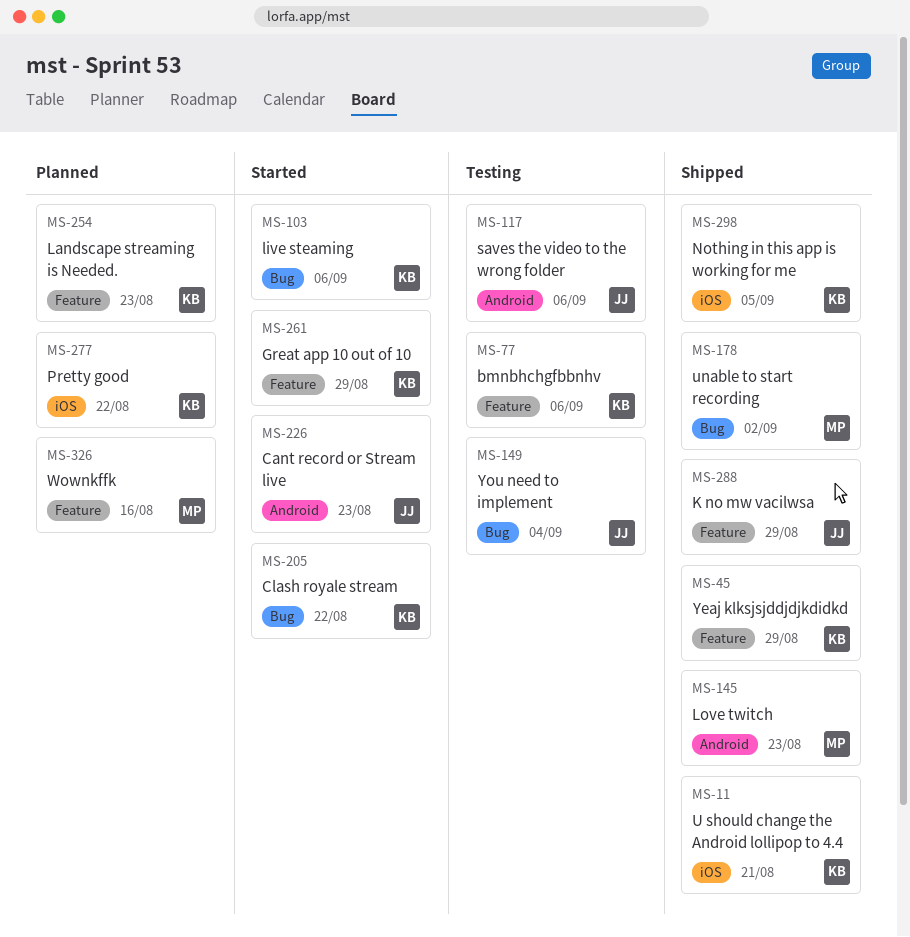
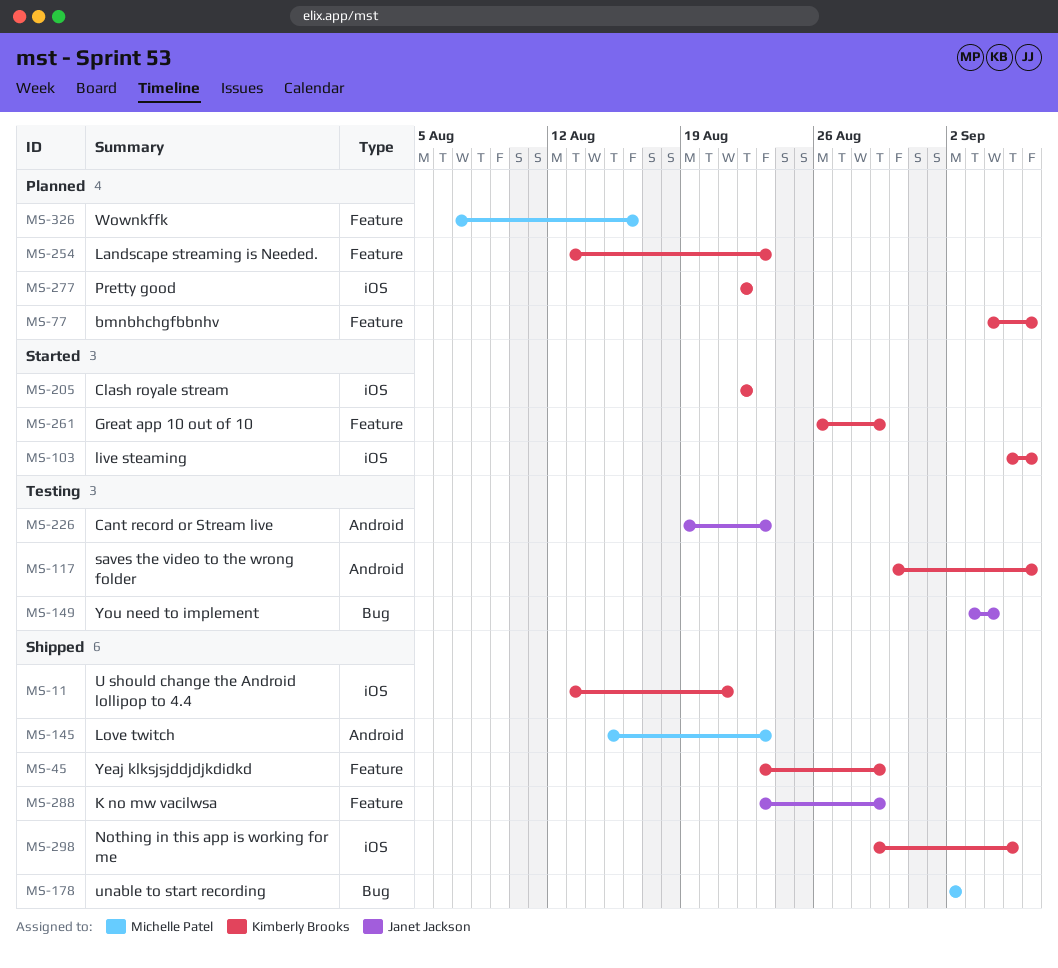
MS-77, status: Testing -> Planned
MS-103, label: Bug -> iOS
MS-117, owner: Janet Jackson -> Kimberly Brooks
MS-205, label: Bug -> iOS
MS-226, status: Started -> Testing

